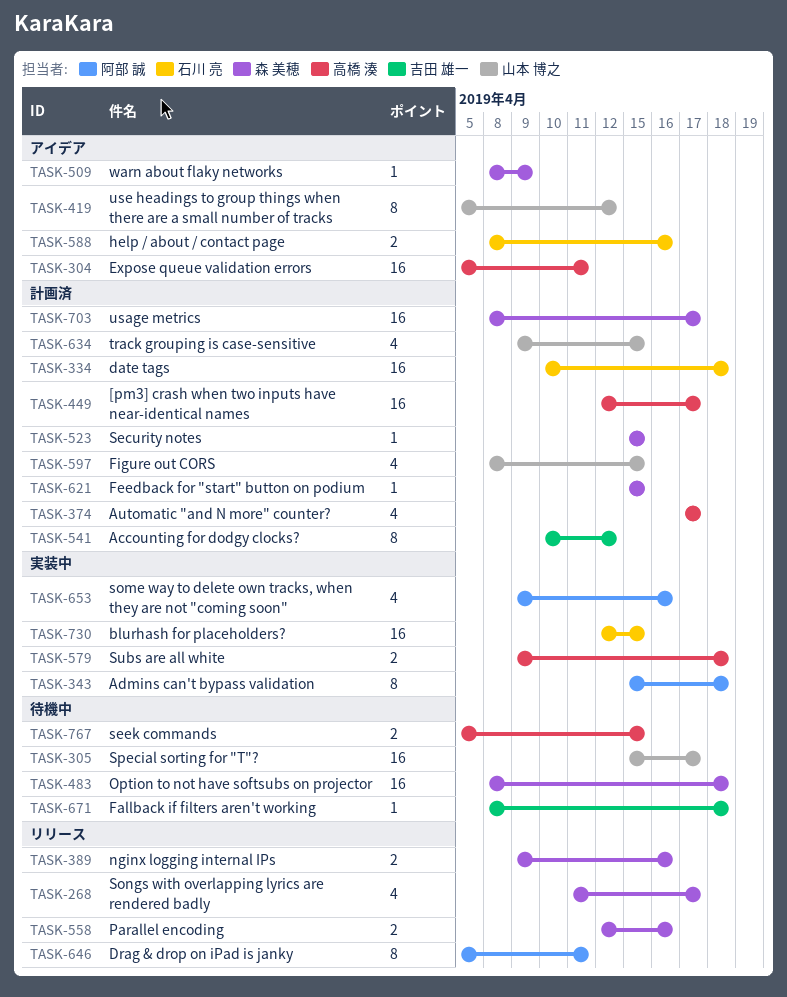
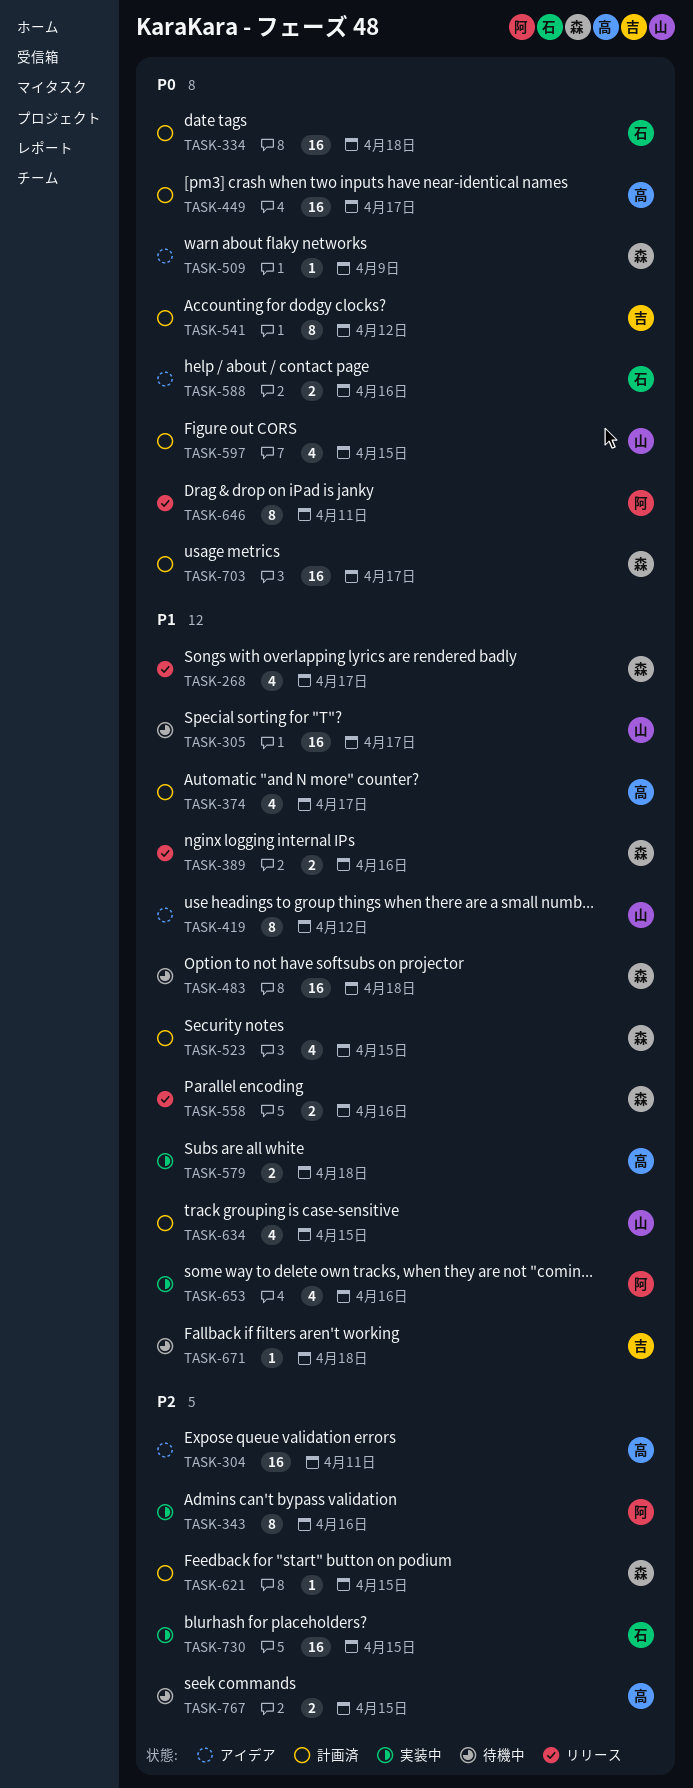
TASK-343, due: Apr 18 -> Apr 16
TASK-523, estimate: 1 -> 4

